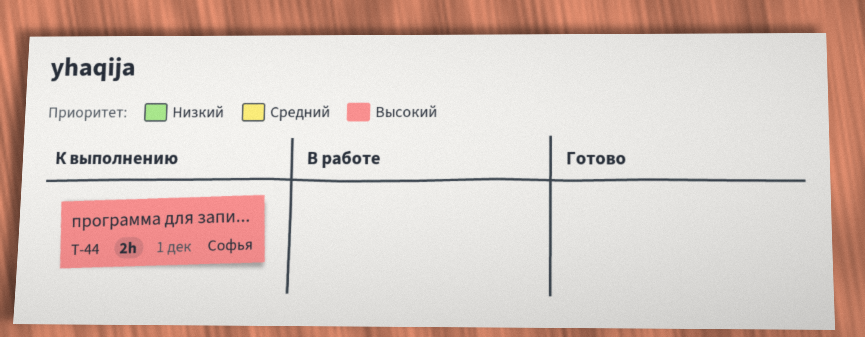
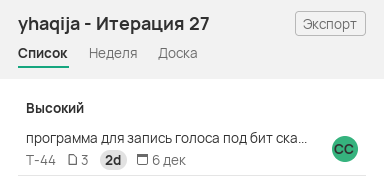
T-44, estimate: 2h -> 2d
T-44, due: Dec 1 -> Dec 6

